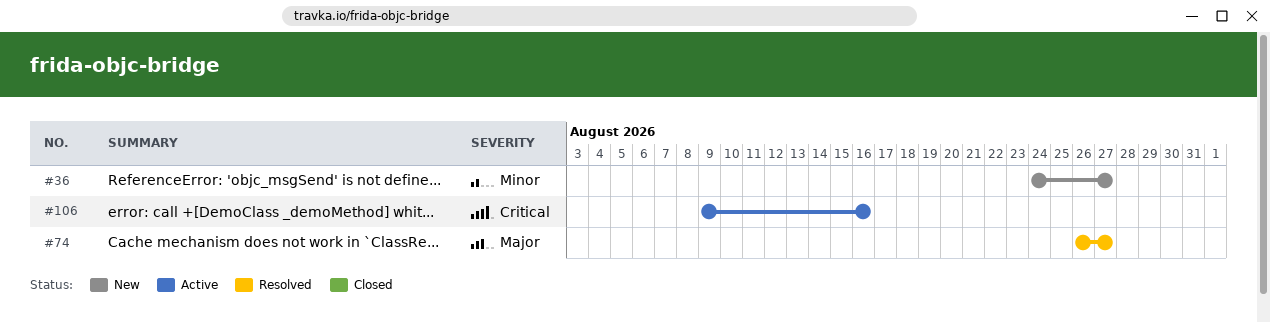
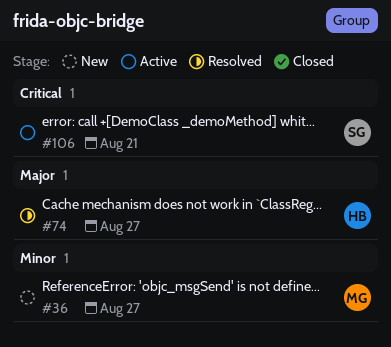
#106, due: Aug 16 -> Aug 21

